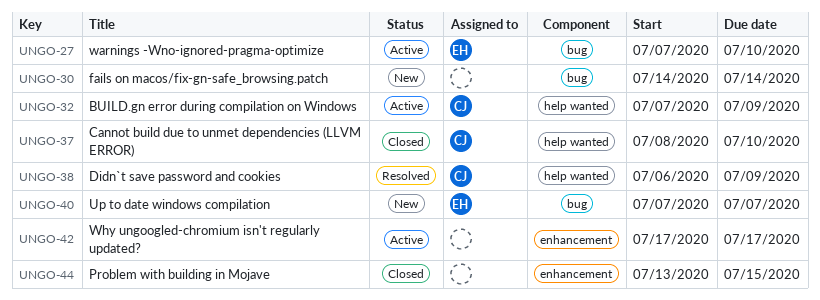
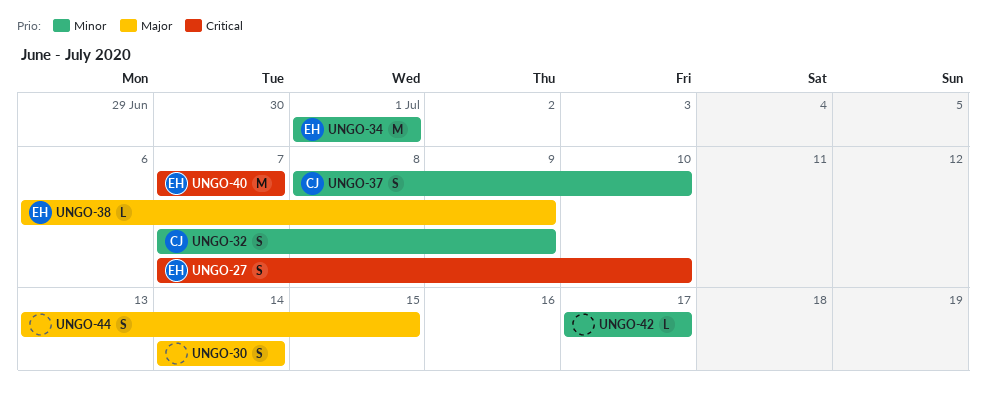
UNGO-34: none -> present
UNGO-38, owner: CJ -> EH

